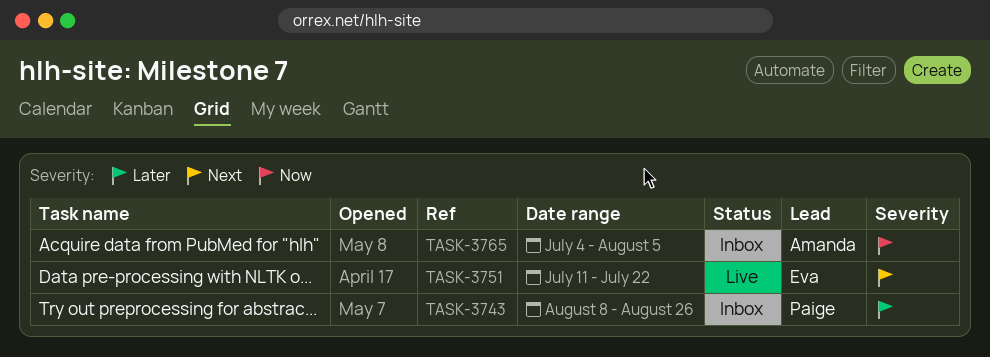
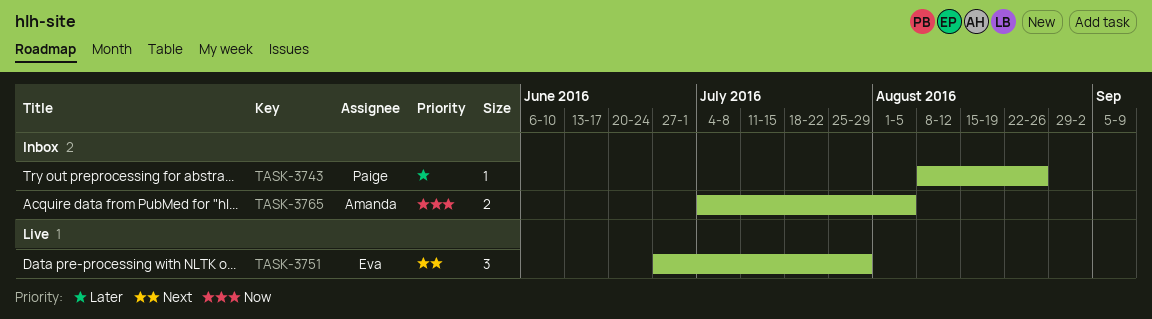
TASK-3751, start: Jul 11 -> Jun 27
TASK-3751, due: Jul 22 -> Jul 29

